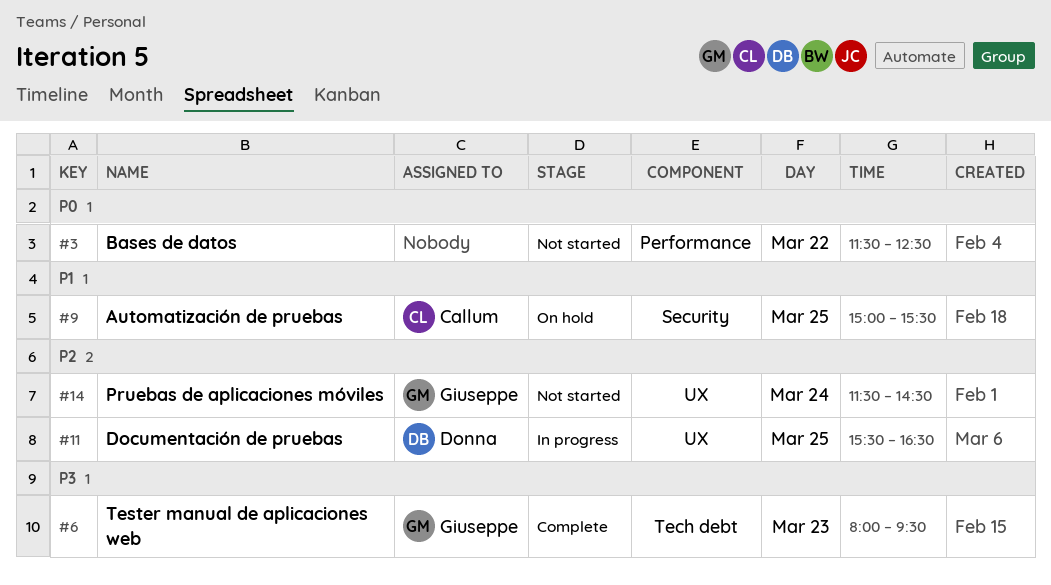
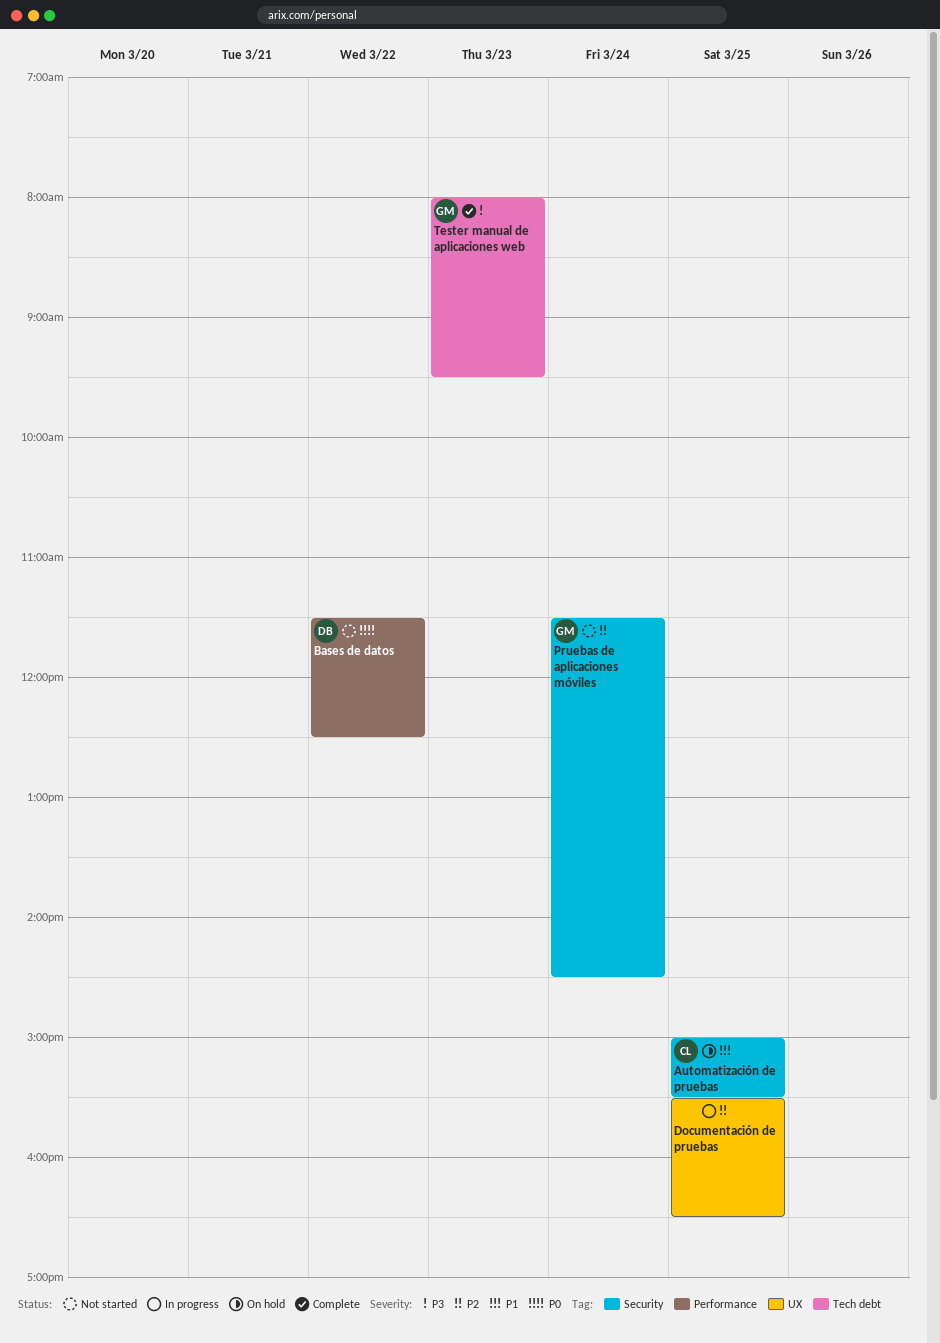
Bases de datos, owner: none -> Donna
Documentación de pruebas, owner: Donna -> none
Pruebas de aplicaciones móviles, label: UX -> Security

